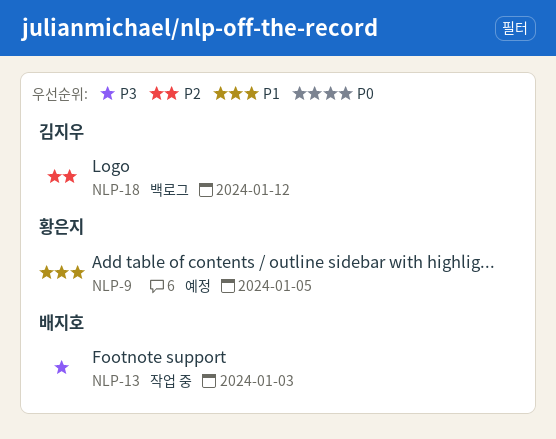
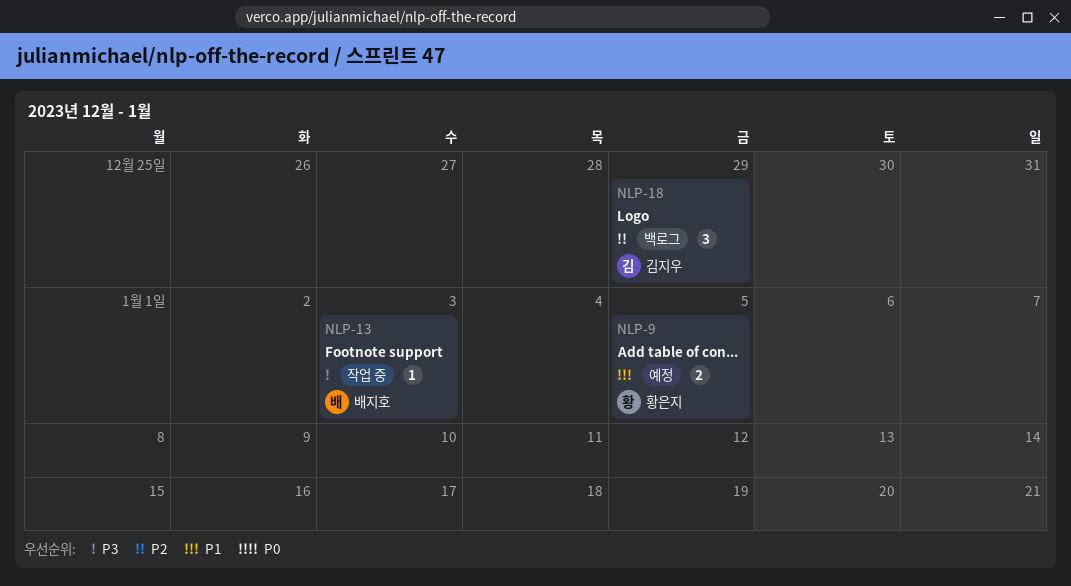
NLP-18, due: Jan 12 -> Dec 29

